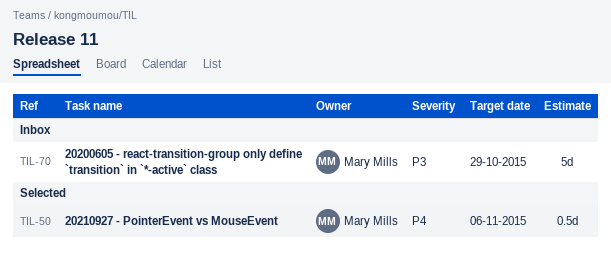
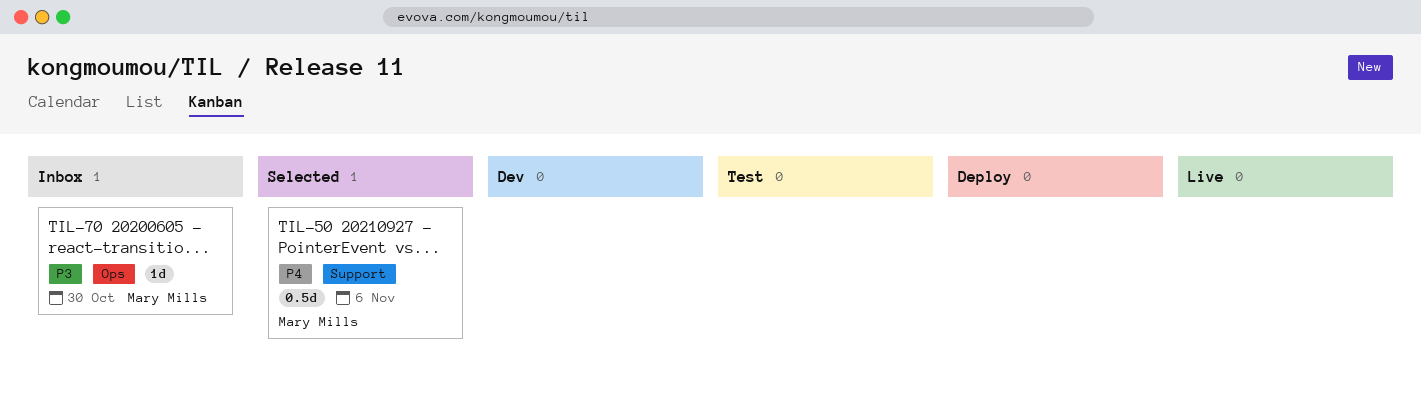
TIL-70, estimate: 5d -> 1d
TIL-70, due: Oct 29 -> Oct 30

